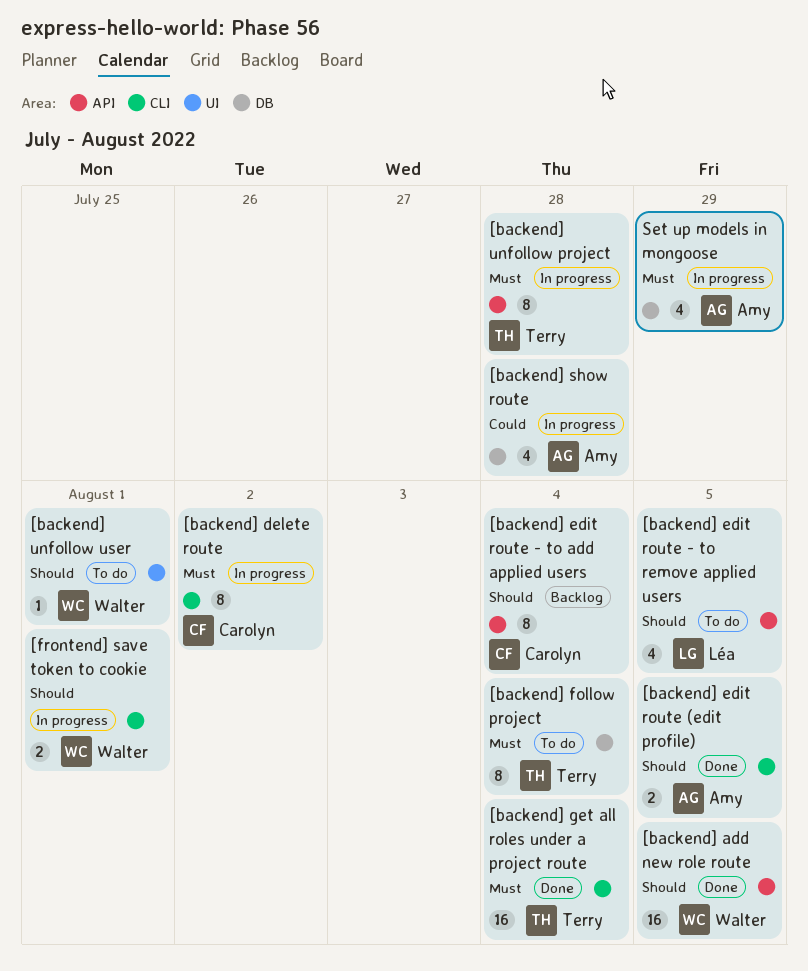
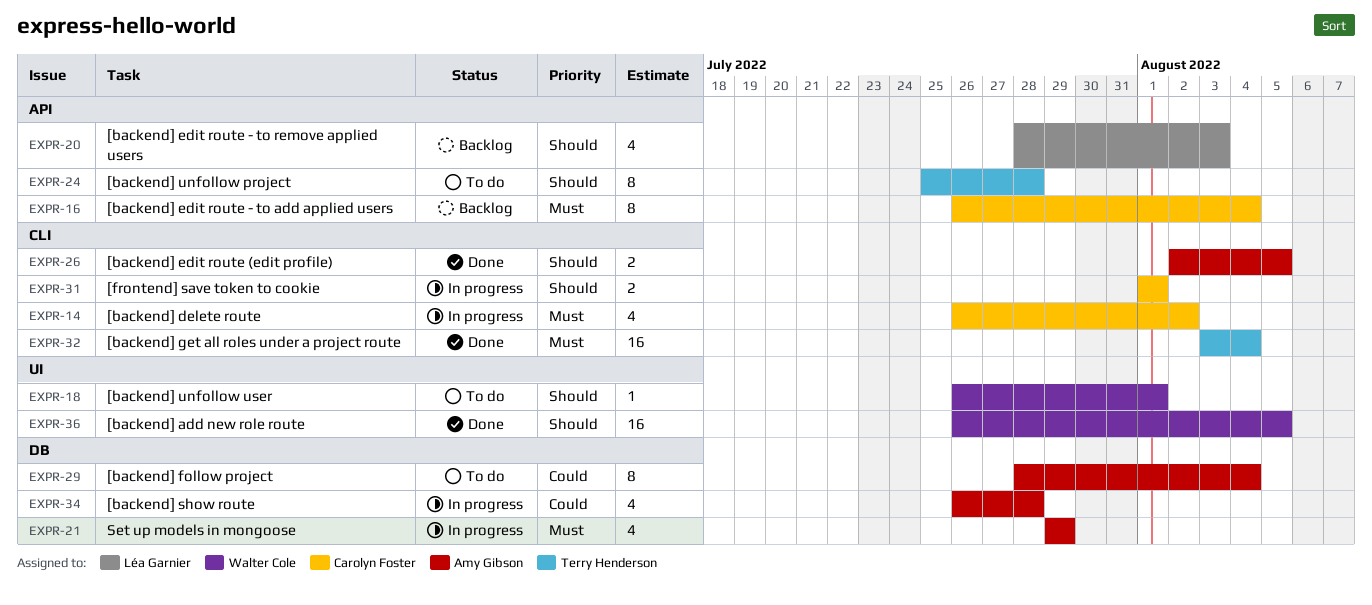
[backend] add new role route, label: API -> UI
[backend] delete route, estimate: 8 -> 4
[backend] edit route - to add applied users, priority: Should -> Must
[backend] edit route - to remove applied users, status: To do -> Backlog
[backend] edit route - to remove applied users, due: Aug 5 -> Aug 3
[backend] follow project, owner: Terry Henderson -> Amy Gibson
[backend] follow project, priority: Must -> Could
[backend] unfollow project, status: In progress -> To do
[backend] unfollow project, priority: Must -> Should
[frontend] save token to cookie, owner: Walter Cole -> Carolyn Foster

